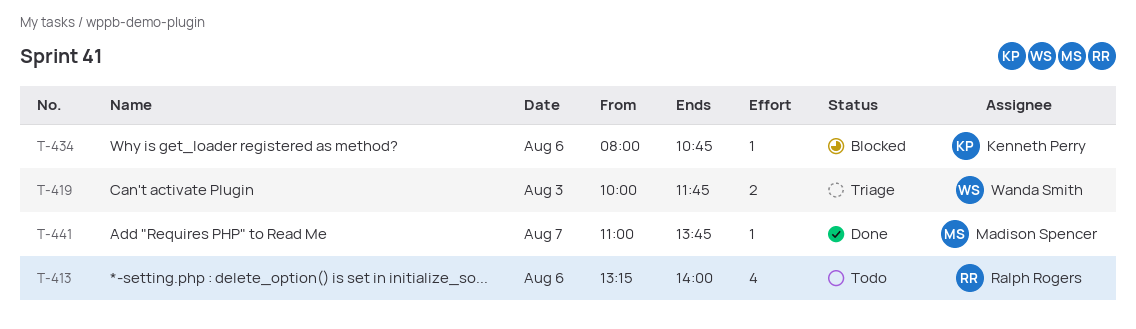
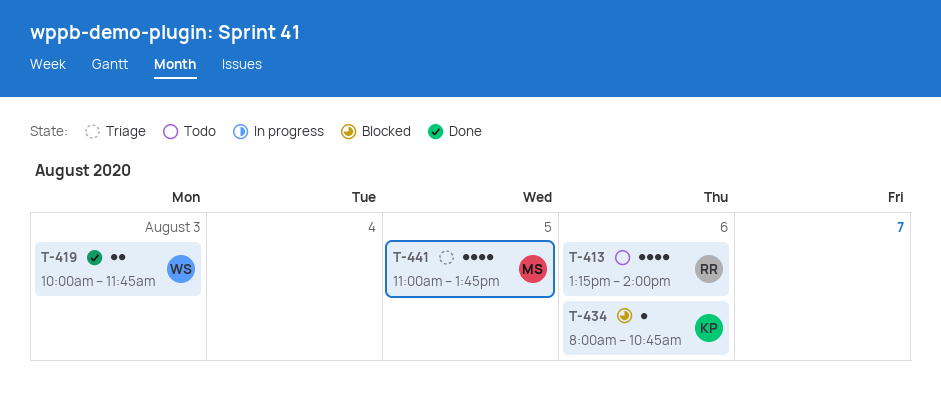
T-419, status: Triage -> Done
T-441, status: Done -> Triage
T-441, estimate: 1 -> 4
T-441, day: Aug 7 -> Aug 5

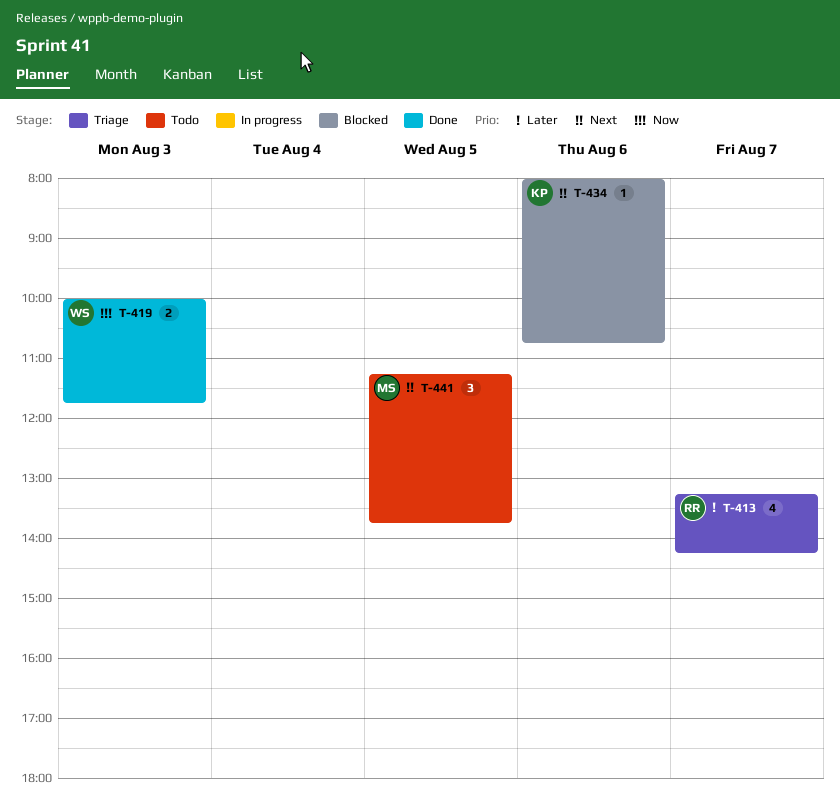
T-413, status: Todo -> Triage
T-413, day: Aug 6 -> Aug 7
T-413, ends: 14:00 -> 14:15
T-441, status: Triage -> Todo
T-441, estimate: 4 -> 3
T-441, begins: 11:00 -> 11:15

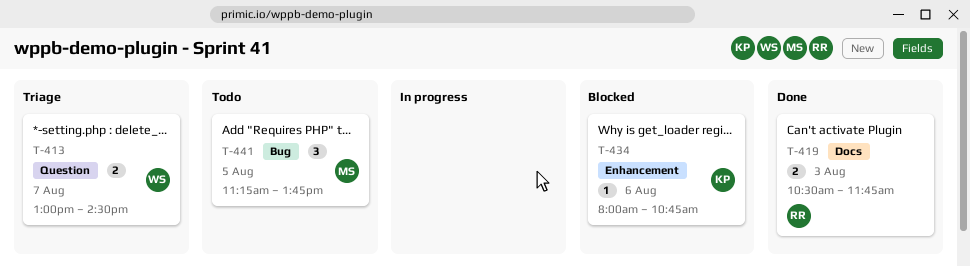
T-413, owner: RR -> WS
T-413, estimate: 4 -> 2
T-413, begins: 13:15 -> 13:00
T-413, ends: 14:15 -> 14:30
T-419, owner: WS -> RR
T-419, begins: 10:00 -> 10:30

